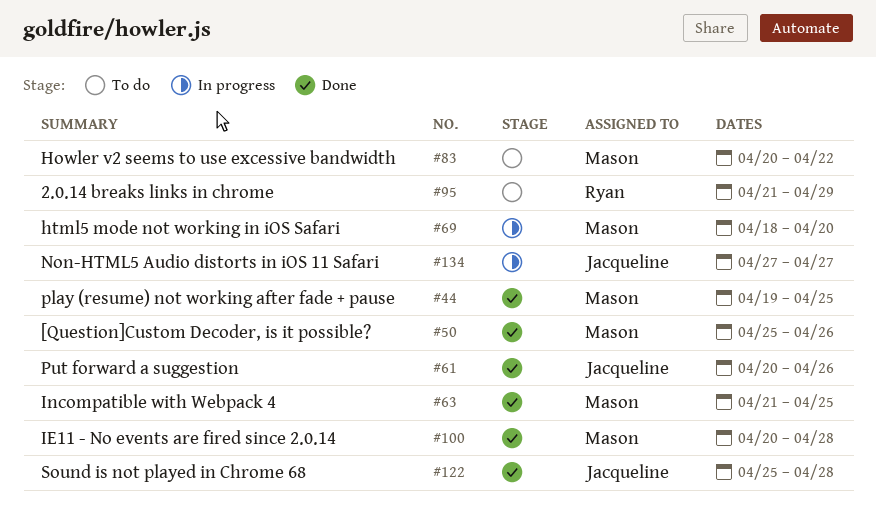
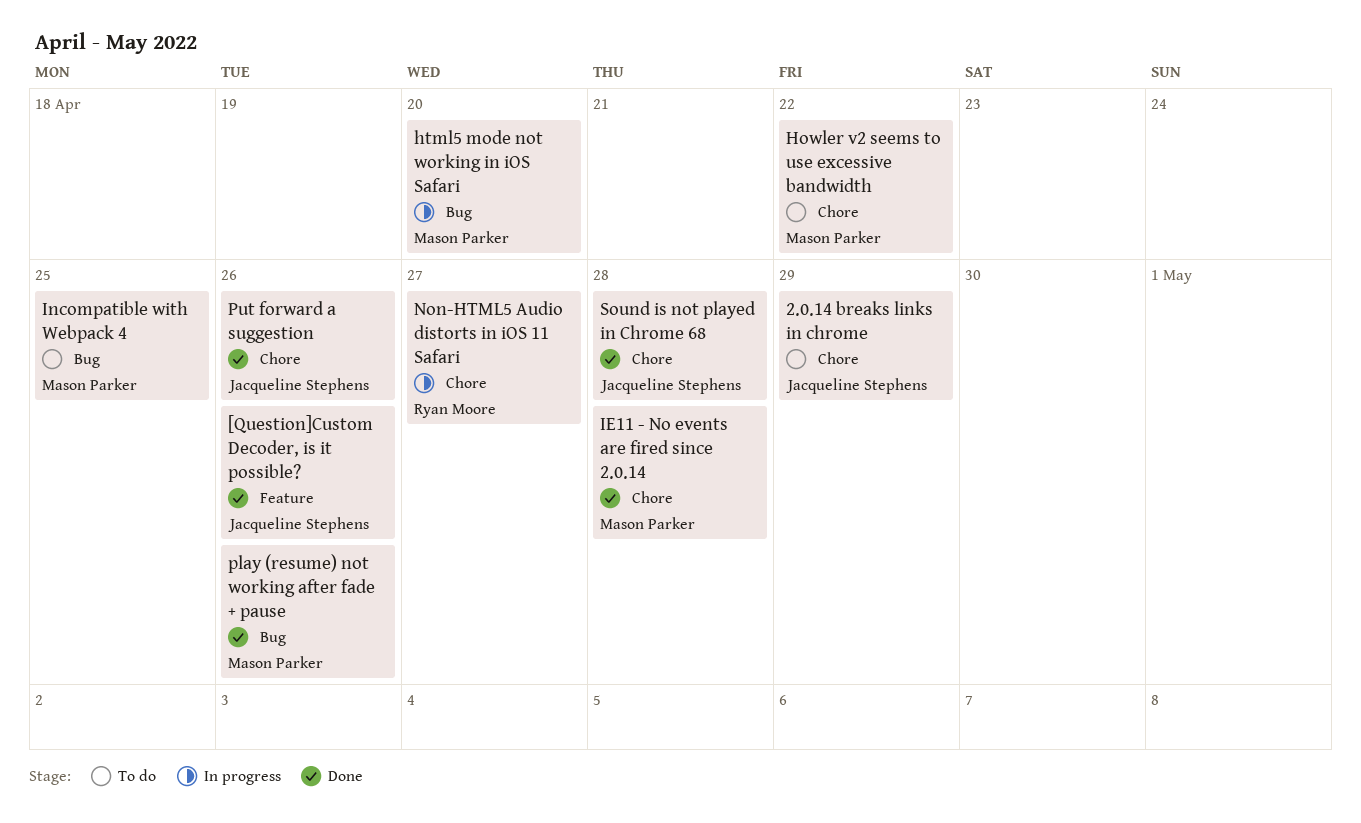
2.0.14 breaks links in chrome, owner: Ryan Moore -> Jacqueline Stephens
[Question]Custom Decoder, is it possible?, owner: Mason Parker -> Jacqueline Stephens
Incompatible with Webpack 4, status: Done -> To do
Non-HTML5 Audio distorts in iOS 11 Safari, owner: Jacqueline Stephens -> Ryan Moore
play (resume) not working after fade + pause, due: Apr 25 -> Apr 26

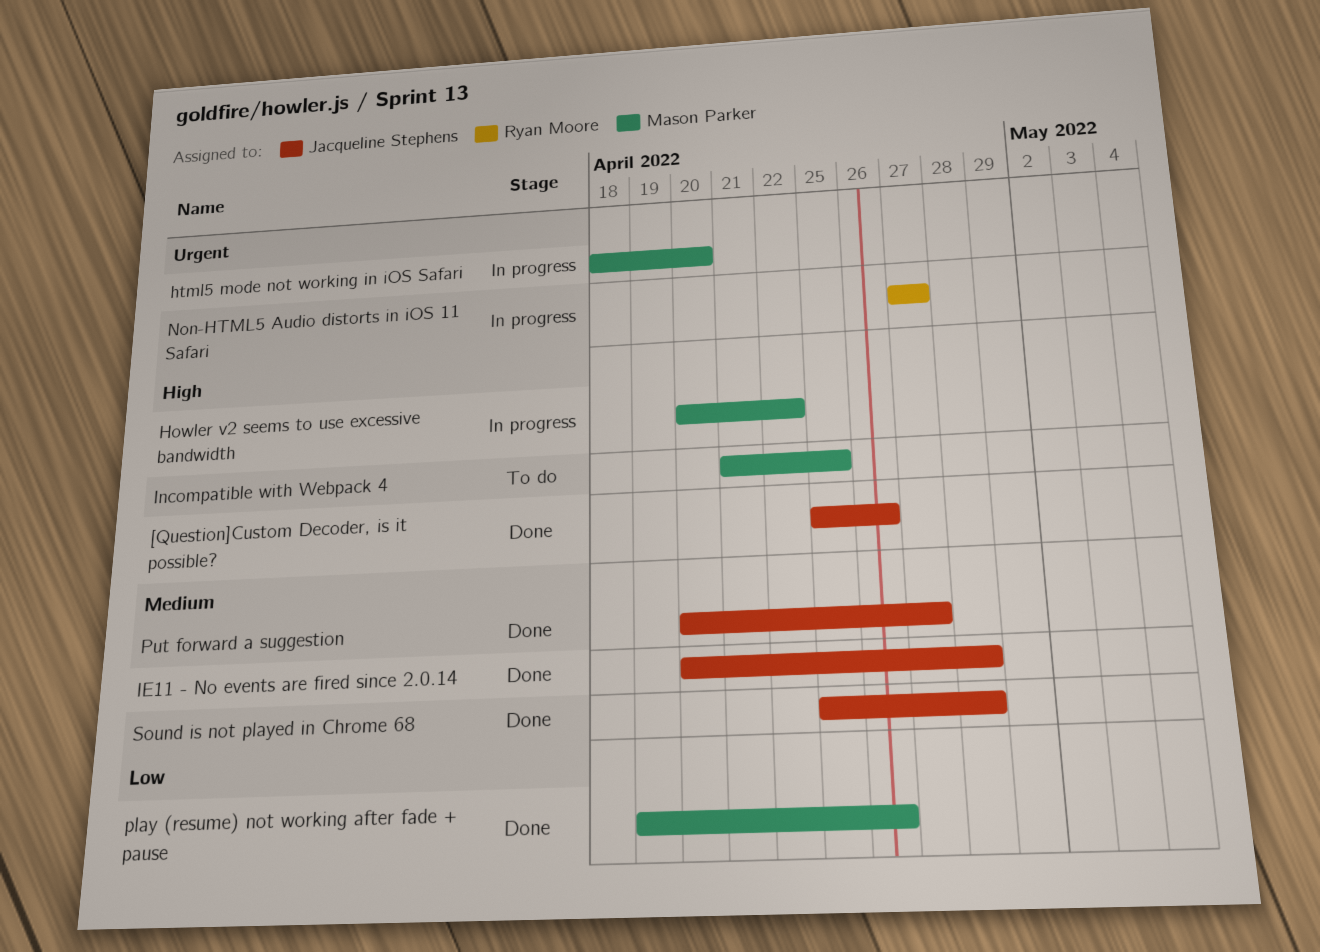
2.0.14 breaks links in chrome: present -> none
Howler v2 seems to use excessive bandwidth, status: To do -> In progress
IE11 - No events are fired since 2.0.14, owner: Mason Parker -> Jacqueline Stephens
Put forward a suggestion, due: Apr 26 -> Apr 27

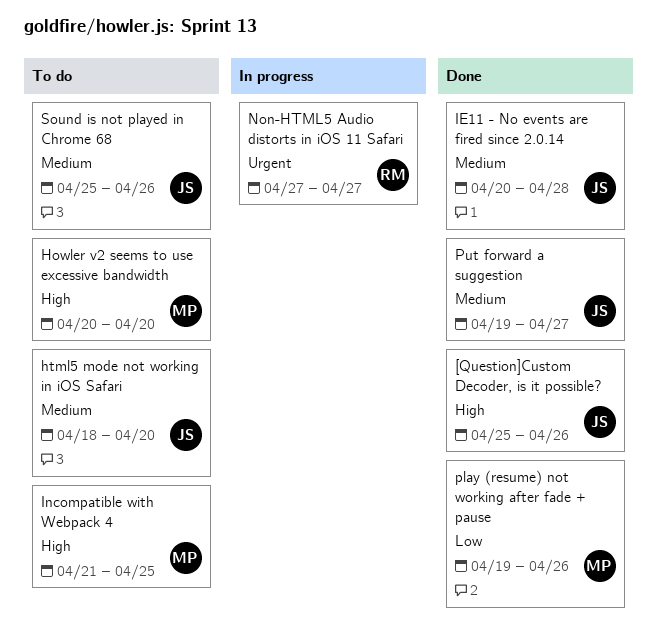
Howler v2 seems to use excessive bandwidth, status: In progress -> To do
Howler v2 seems to use excessive bandwidth, due: Apr 22 -> Apr 20
html5 mode not working in iOS Safari, status: In progress -> To do
html5 mode not working in iOS Safari, owner: Mason Parker -> Jacqueline Stephens
html5 mode not working in iOS Safari, priority: Urgent -> Medium
Put forward a suggestion, start: Apr 20 -> Apr 19
Sound is not played in Chrome 68, status: Done -> To do
Sound is not played in Chrome 68, due: Apr 28 -> Apr 26

